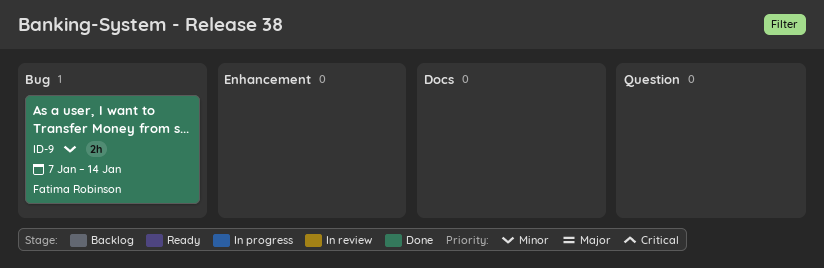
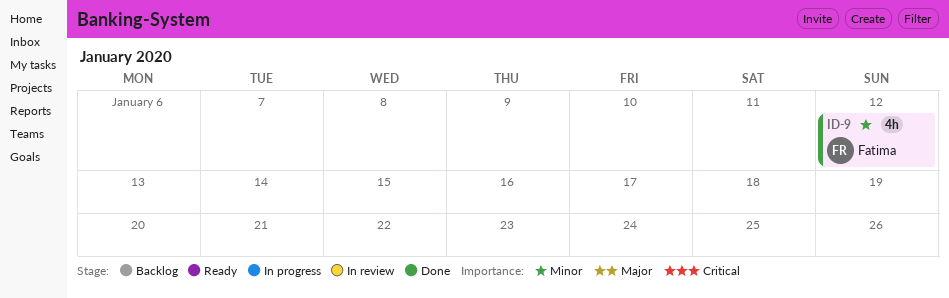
ID-9, estimate: 2h -> 4h
ID-9, due: Jan 14 -> Jan 12

